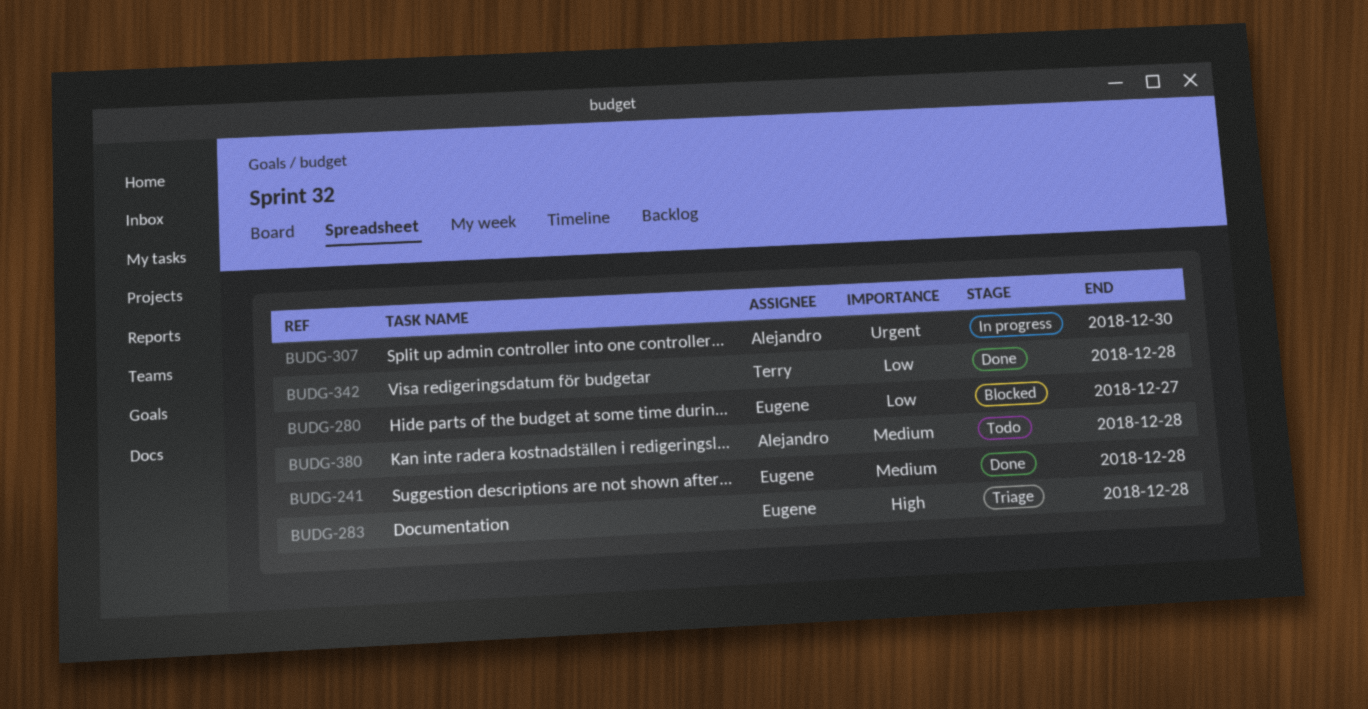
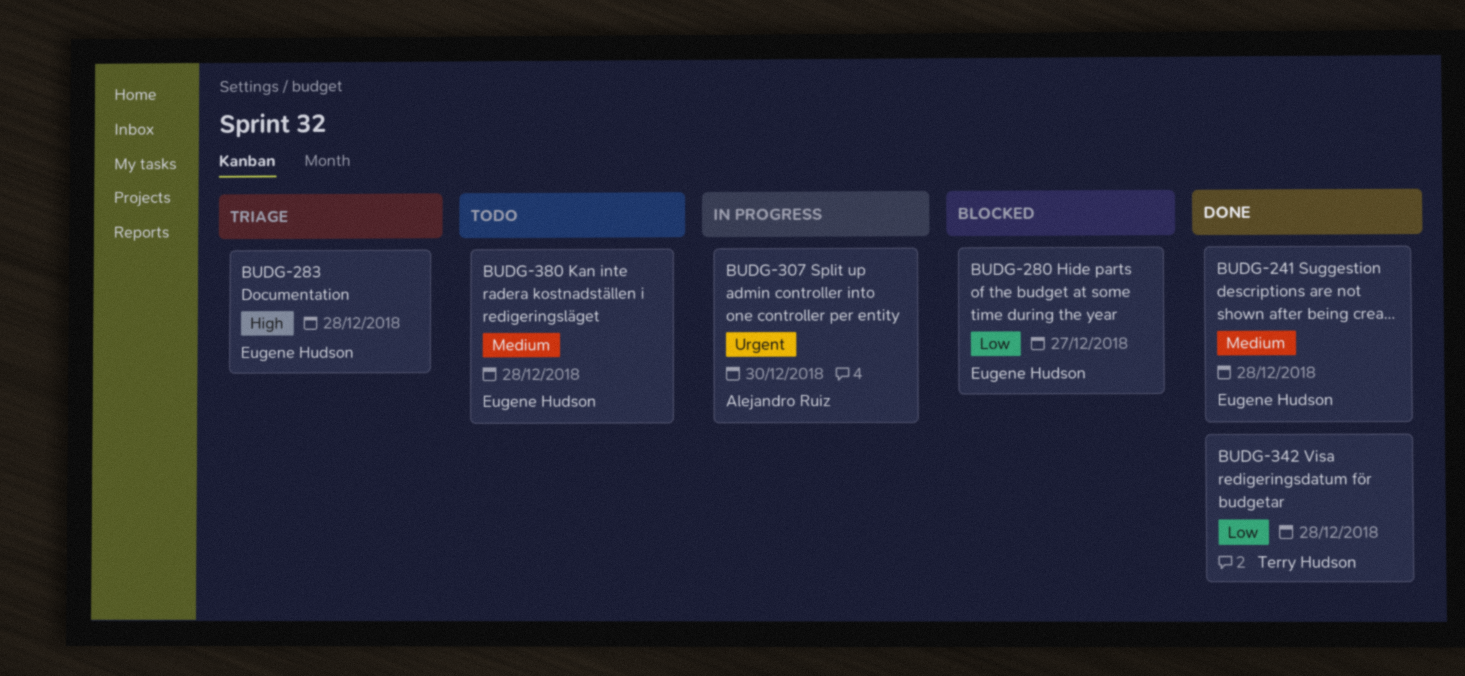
BUDG-380, owner: Alejandro Ruiz -> Eugene Hudson

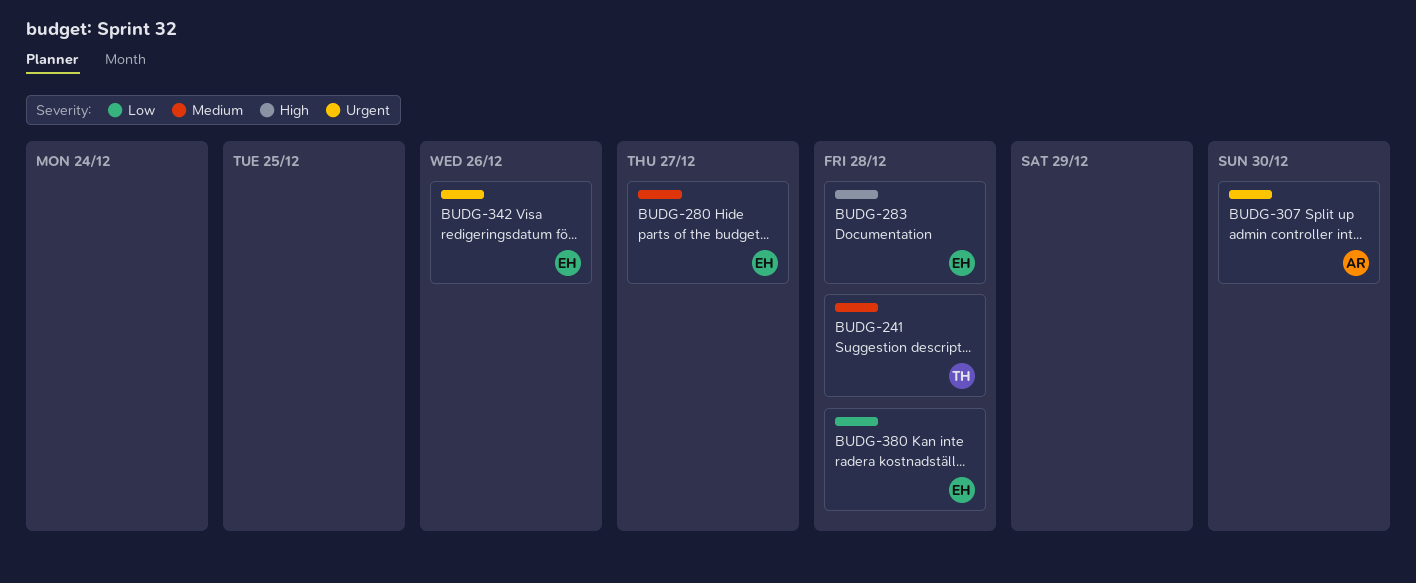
BUDG-241, owner: Eugene Hudson -> Terry Hudson
BUDG-280, priority: Low -> Medium
BUDG-342, owner: Terry Hudson -> Eugene Hudson
BUDG-342, priority: Low -> Urgent
BUDG-342, due: Dec 28 -> Dec 26
BUDG-380, priority: Medium -> Low

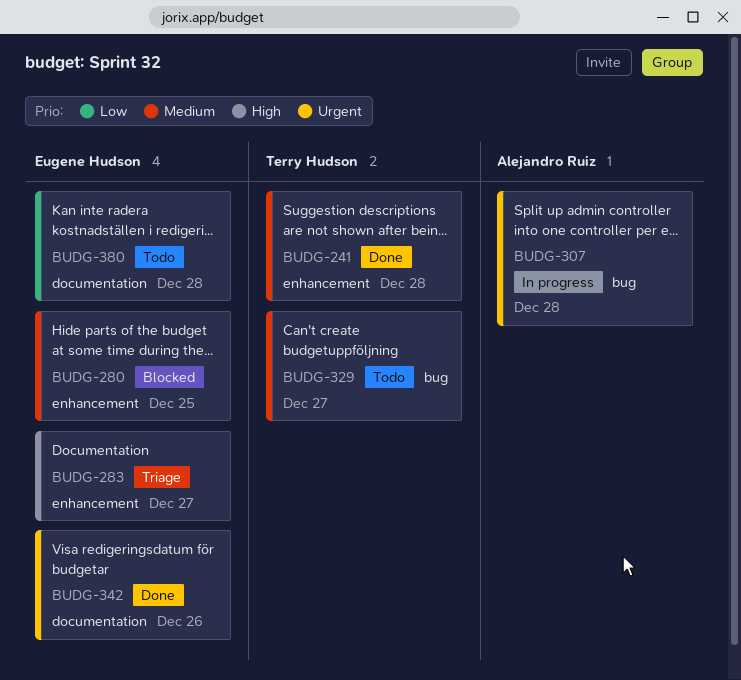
BUDG-280, due: Dec 27 -> Dec 25
BUDG-283, due: Dec 28 -> Dec 27
BUDG-307, due: Dec 30 -> Dec 28
BUDG-329: none -> present

